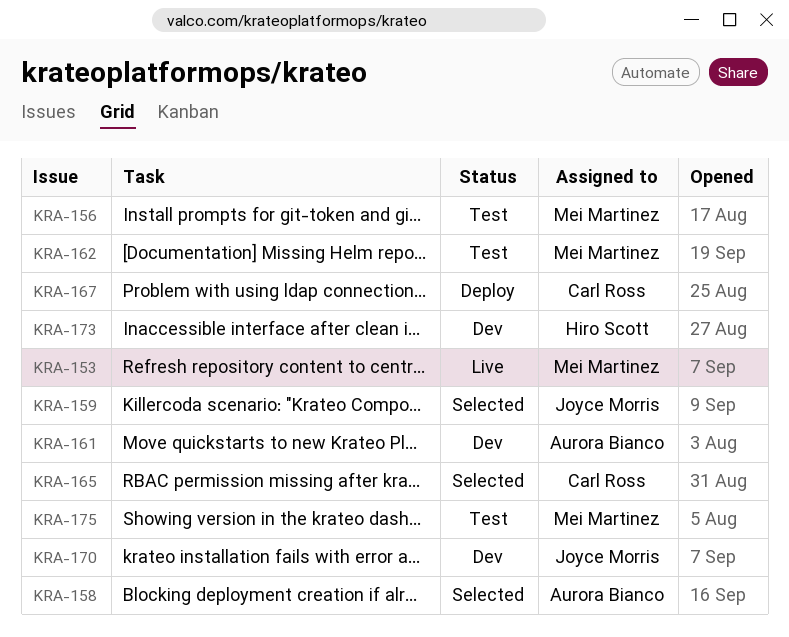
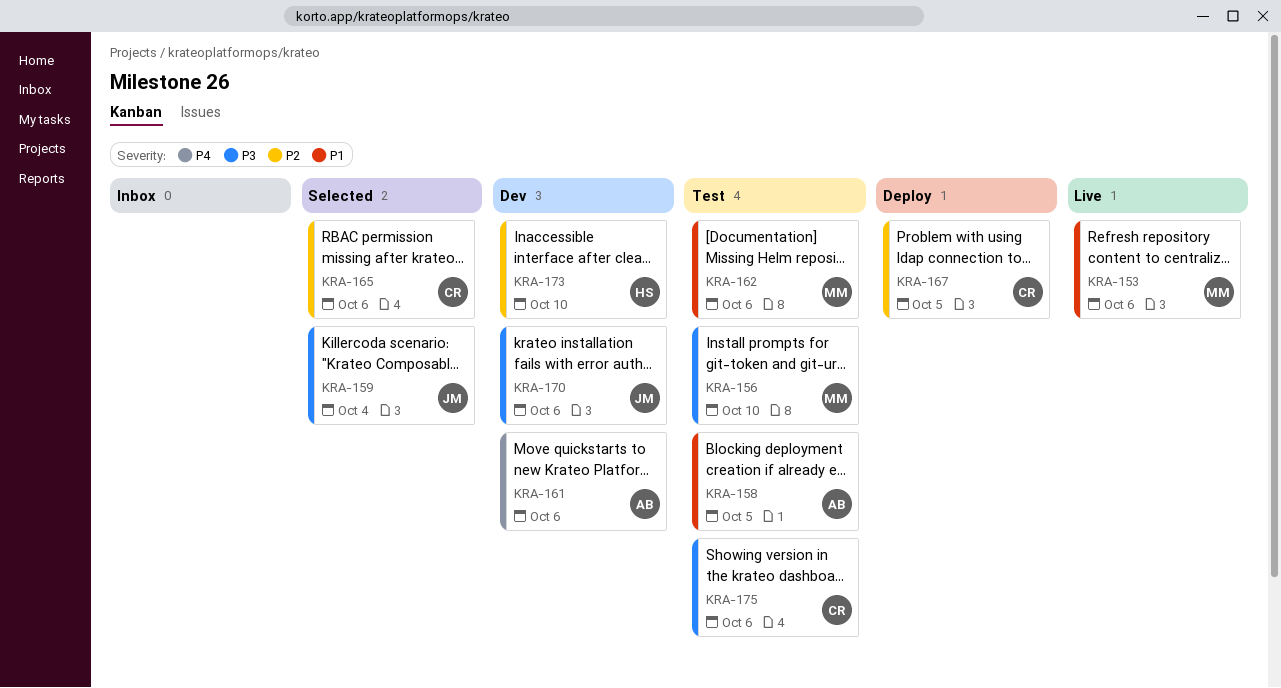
KRA-158, status: Selected -> Test
KRA-175, owner: Mei Martinez -> Carl Ross

